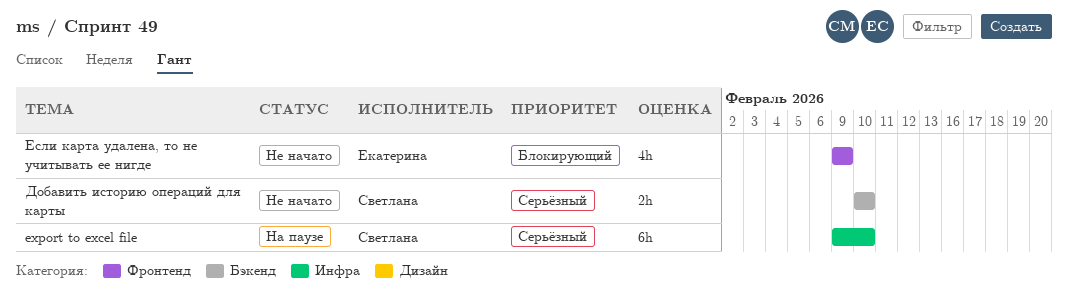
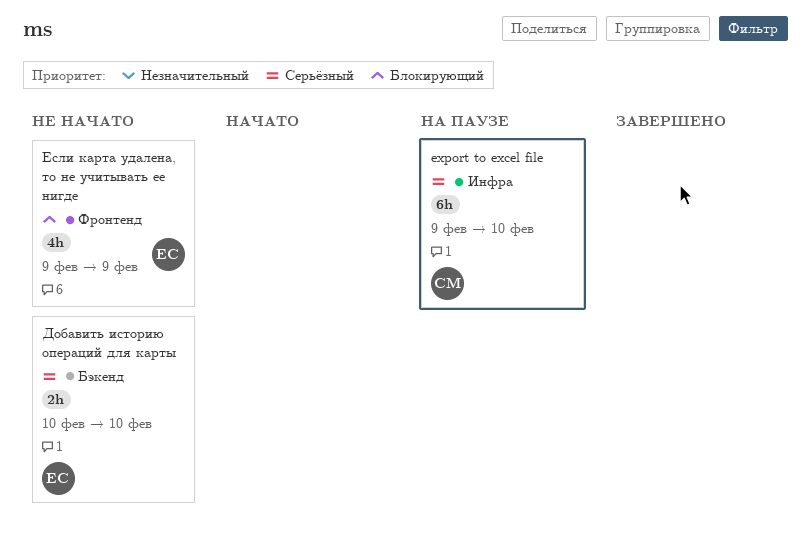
Добавить историю операций для карты, owner: Светлана -> Екатерина

